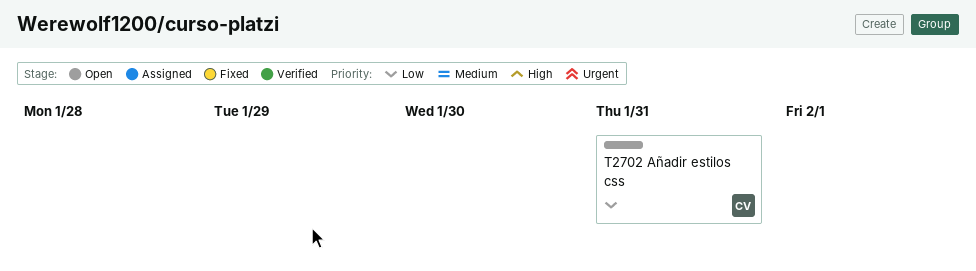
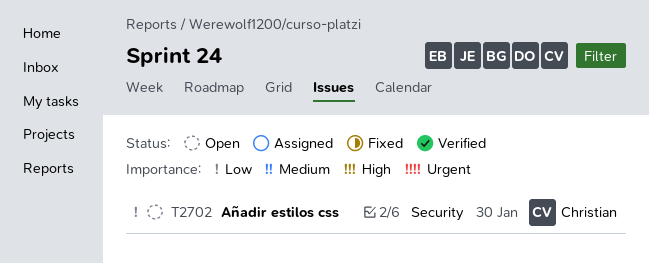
T2702, due: Jan 31 -> Jan 30

